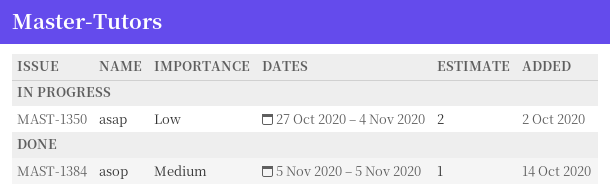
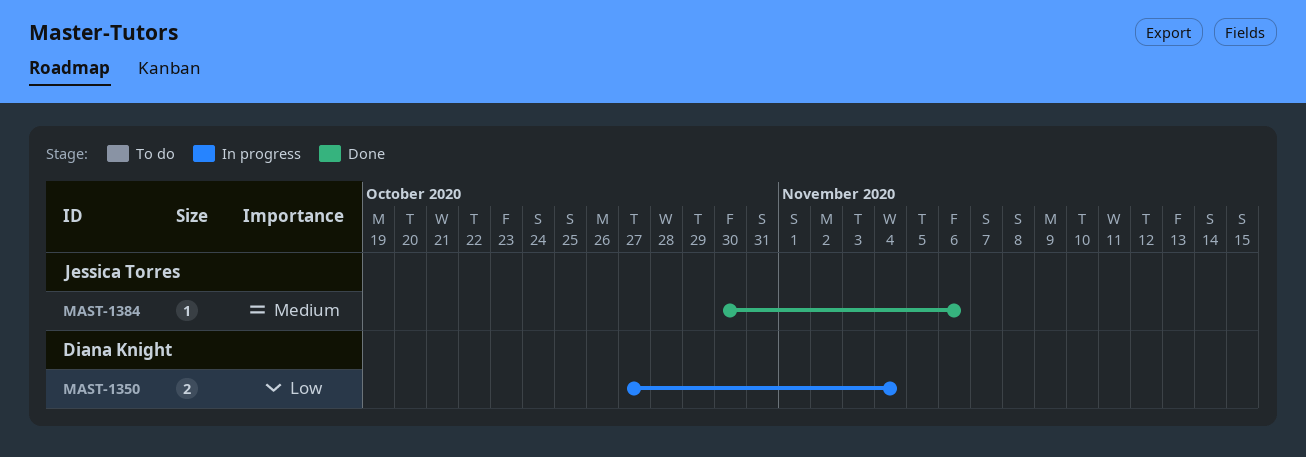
MAST-1384, start: Nov 5 -> Oct 30
MAST-1384, due: Nov 5 -> Nov 6

